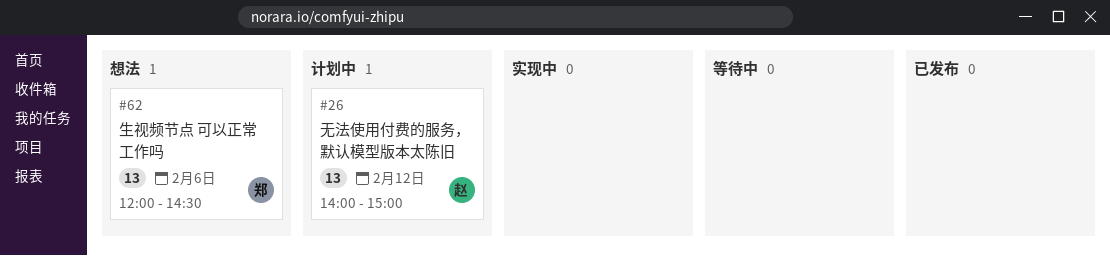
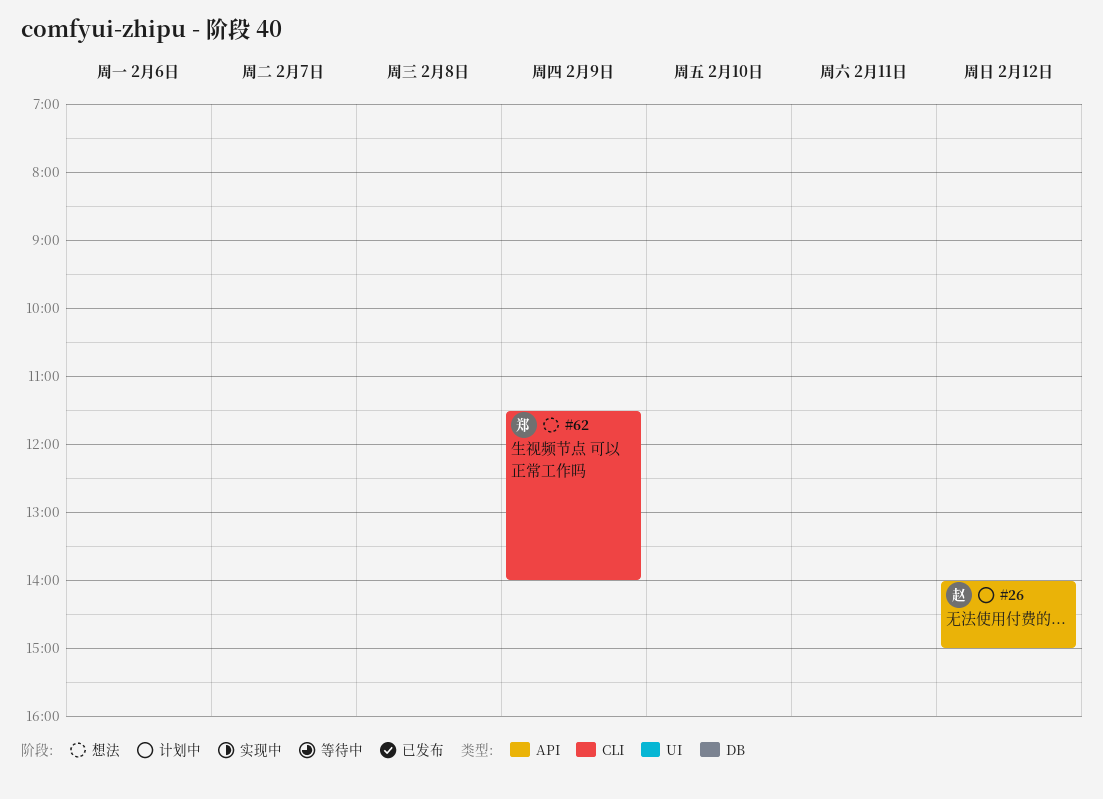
#62, day: Feb 6 -> Feb 9
#62, begins: 12:00 -> 11:30
#62, ends: 14:30 -> 14:00

